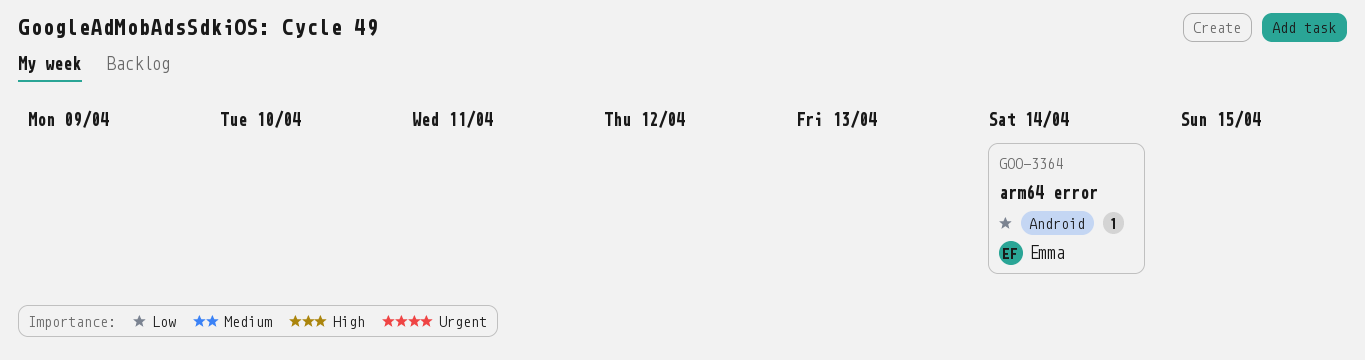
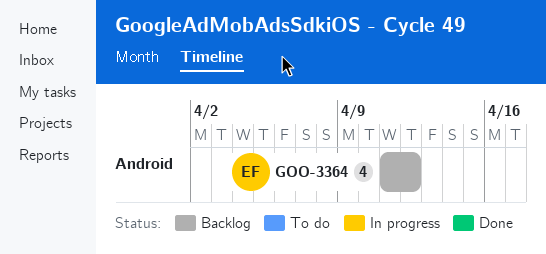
GOO-3364, estimate: 1 -> 4
GOO-3364, due: Apr 14 -> Apr 12

